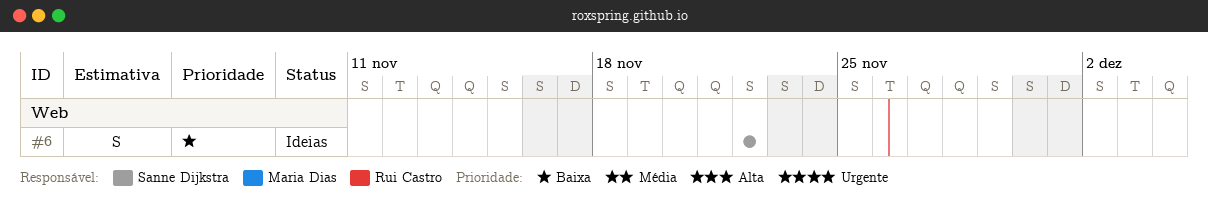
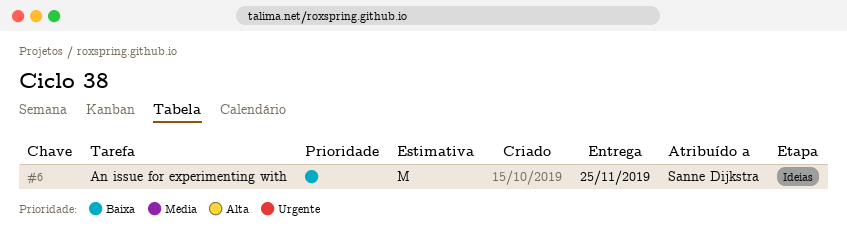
#6, estimate: S -> M
#6, due: Nov 22 -> Nov 25

